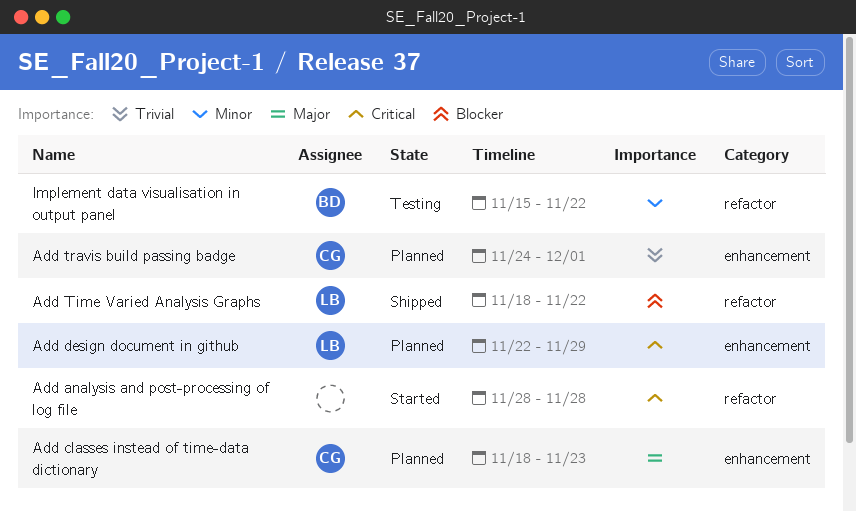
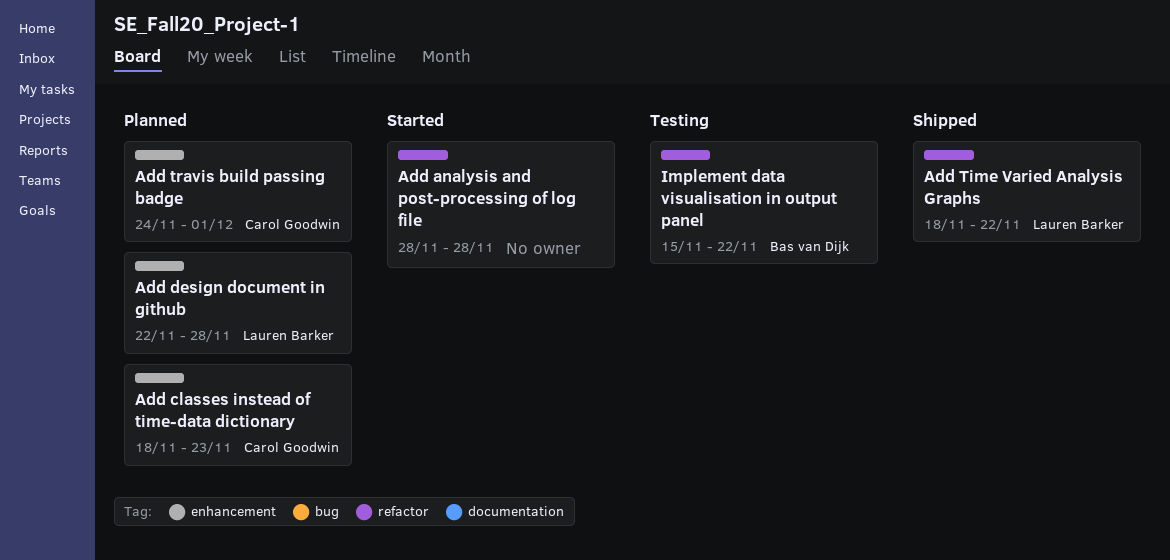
Add design document in github, due: Nov 29 -> Nov 28

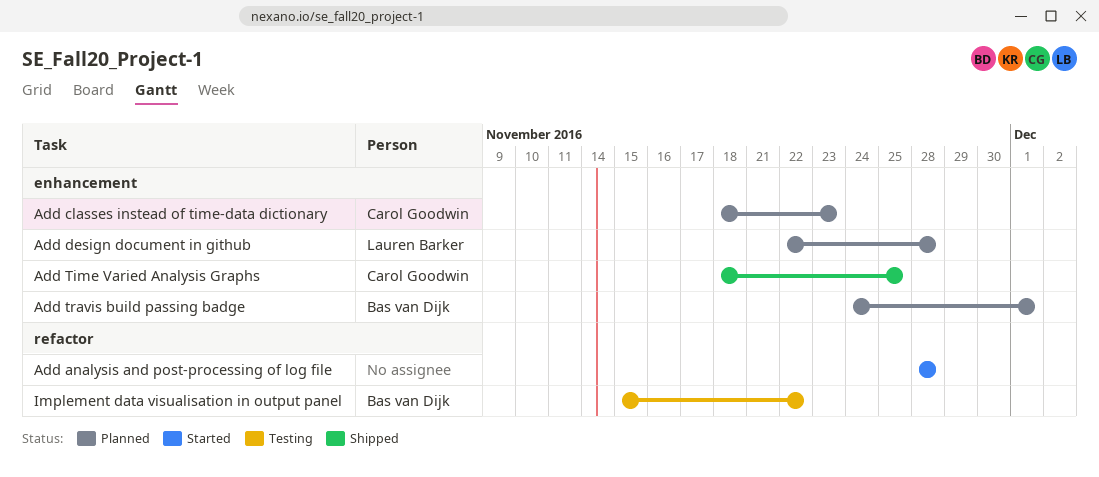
Add Time Varied Analysis Graphs, owner: Lauren Barker -> Carol Goodwin
Add Time Varied Analysis Graphs, label: refactor -> enhancement
Add Time Varied Analysis Graphs, due: Nov 22 -> Nov 25
Add travis build passing badge, owner: Carol Goodwin -> Bas van Dijk

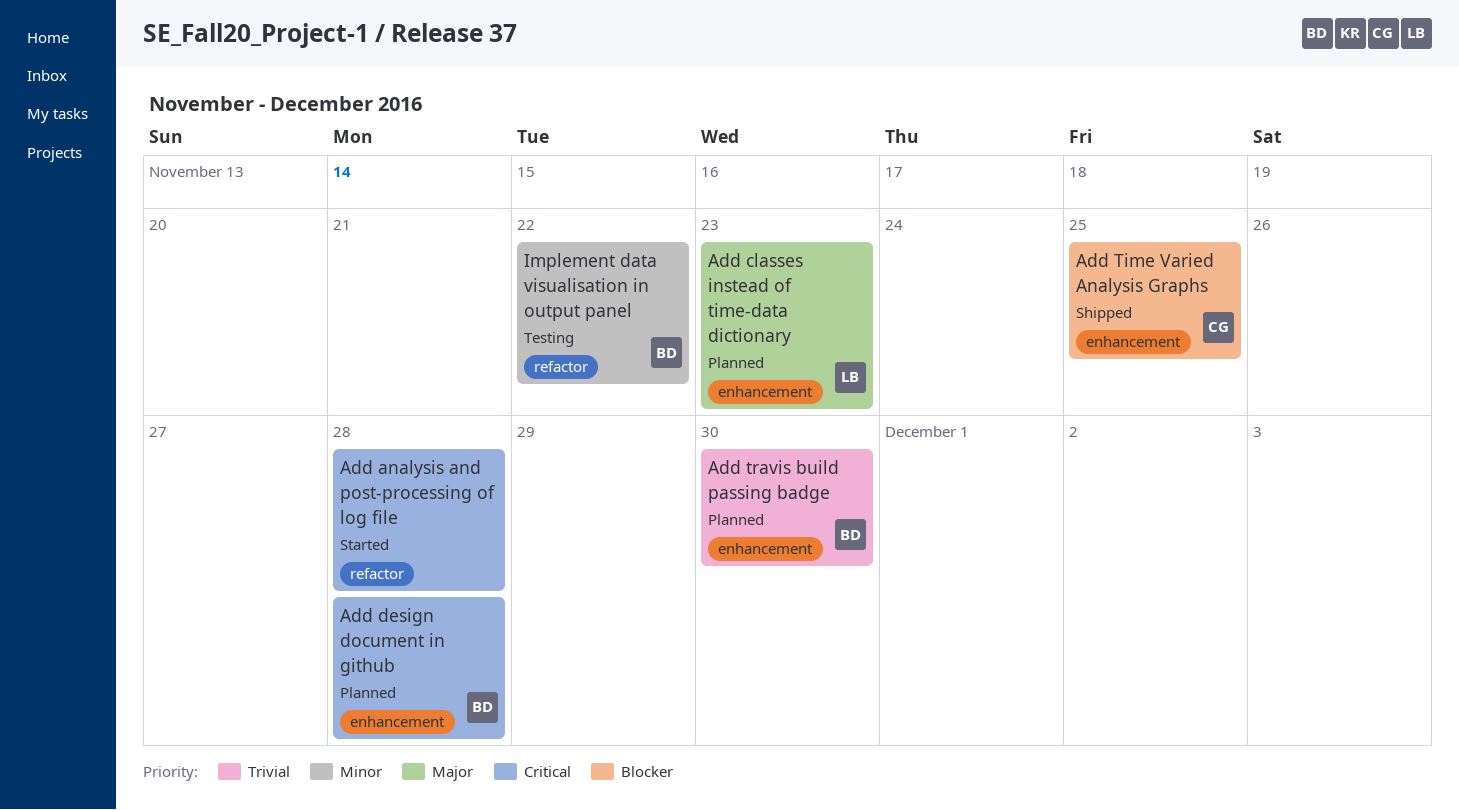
Add classes instead of time-data dictionary, owner: Carol Goodwin -> Lauren Barker
Add design document in github, owner: Lauren Barker -> Bas van Dijk
Add travis build passing badge, due: Dec 1 -> Nov 30

